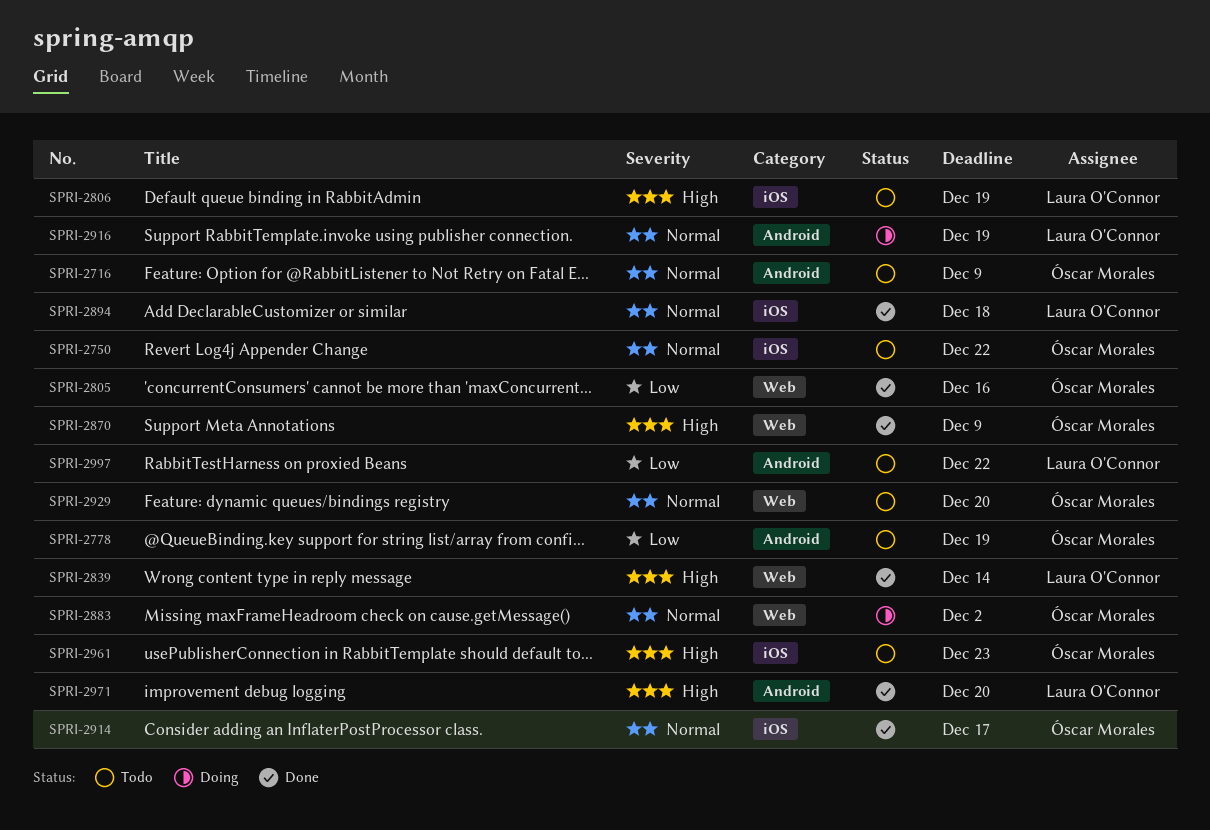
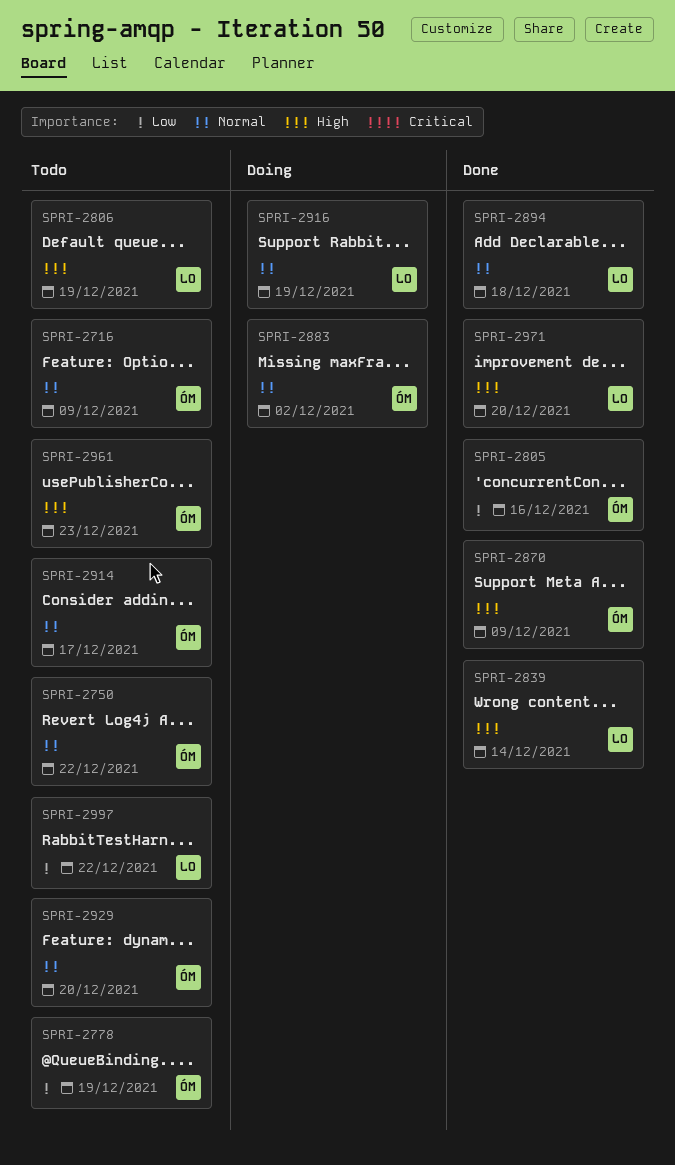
SPRI-2914, status: Done -> Todo

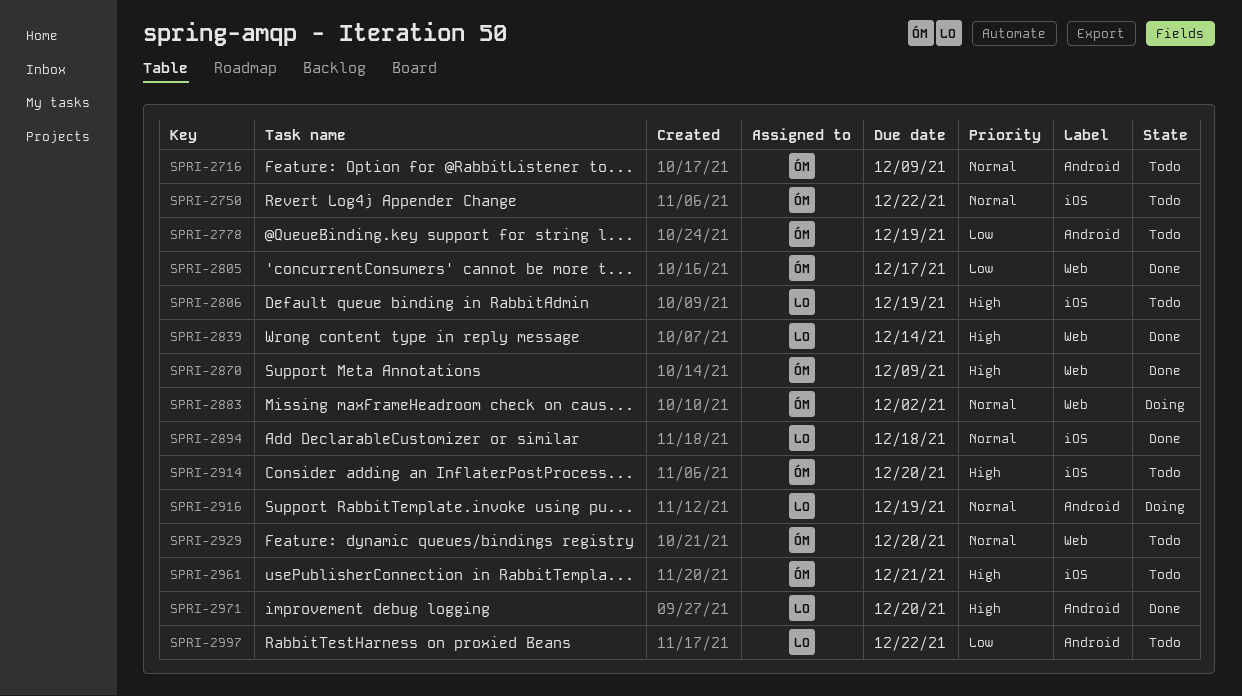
SPRI-2805, due: Dec 16 -> Dec 17
SPRI-2914, priority: Normal -> High
SPRI-2914, due: Dec 17 -> Dec 20
SPRI-2961, due: Dec 23 -> Dec 21

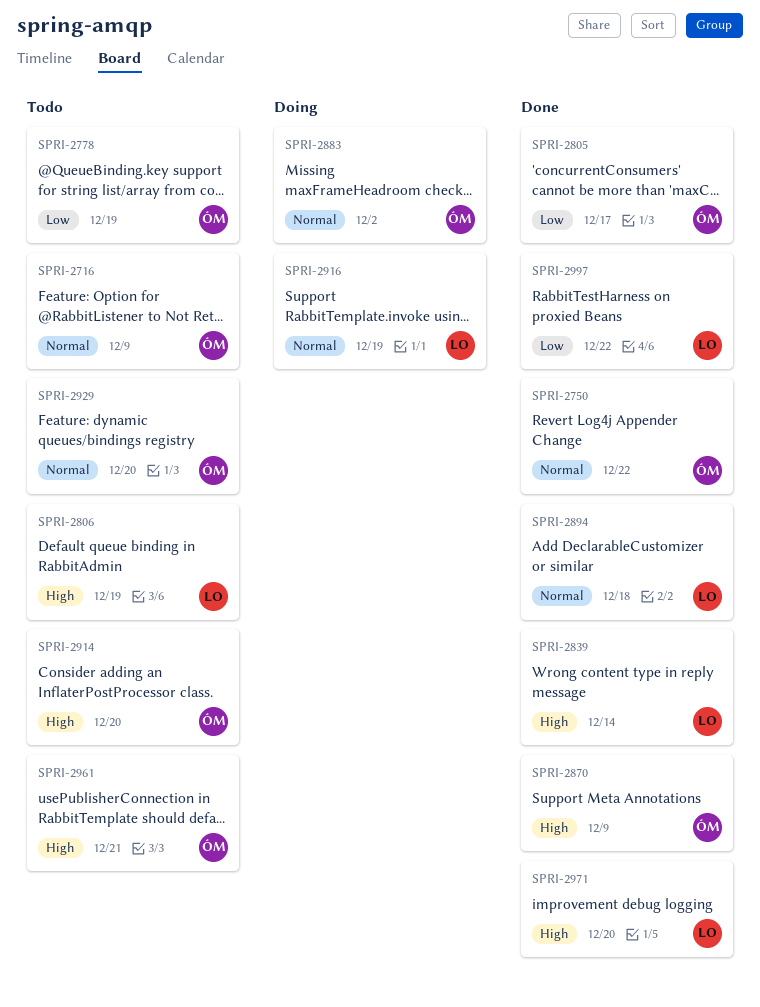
SPRI-2750, status: Todo -> Done
SPRI-2997, status: Todo -> Done

